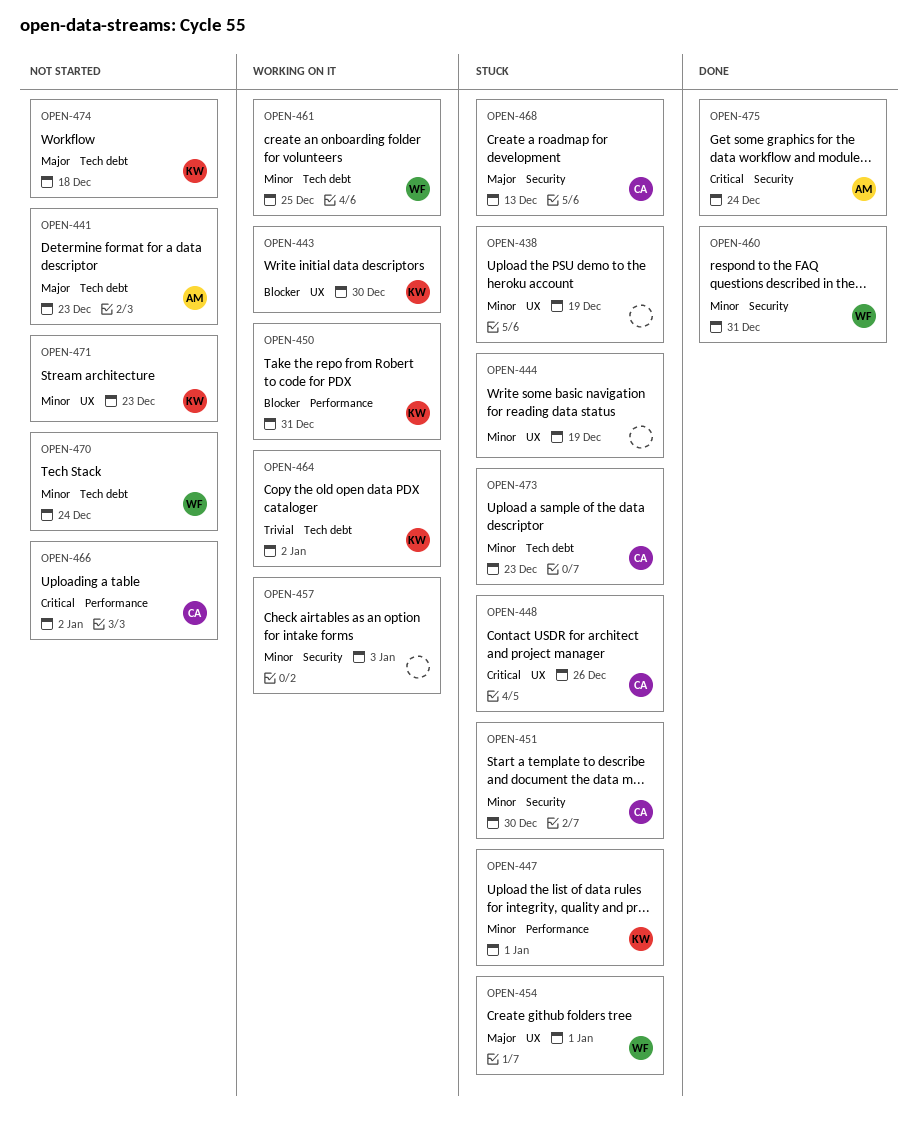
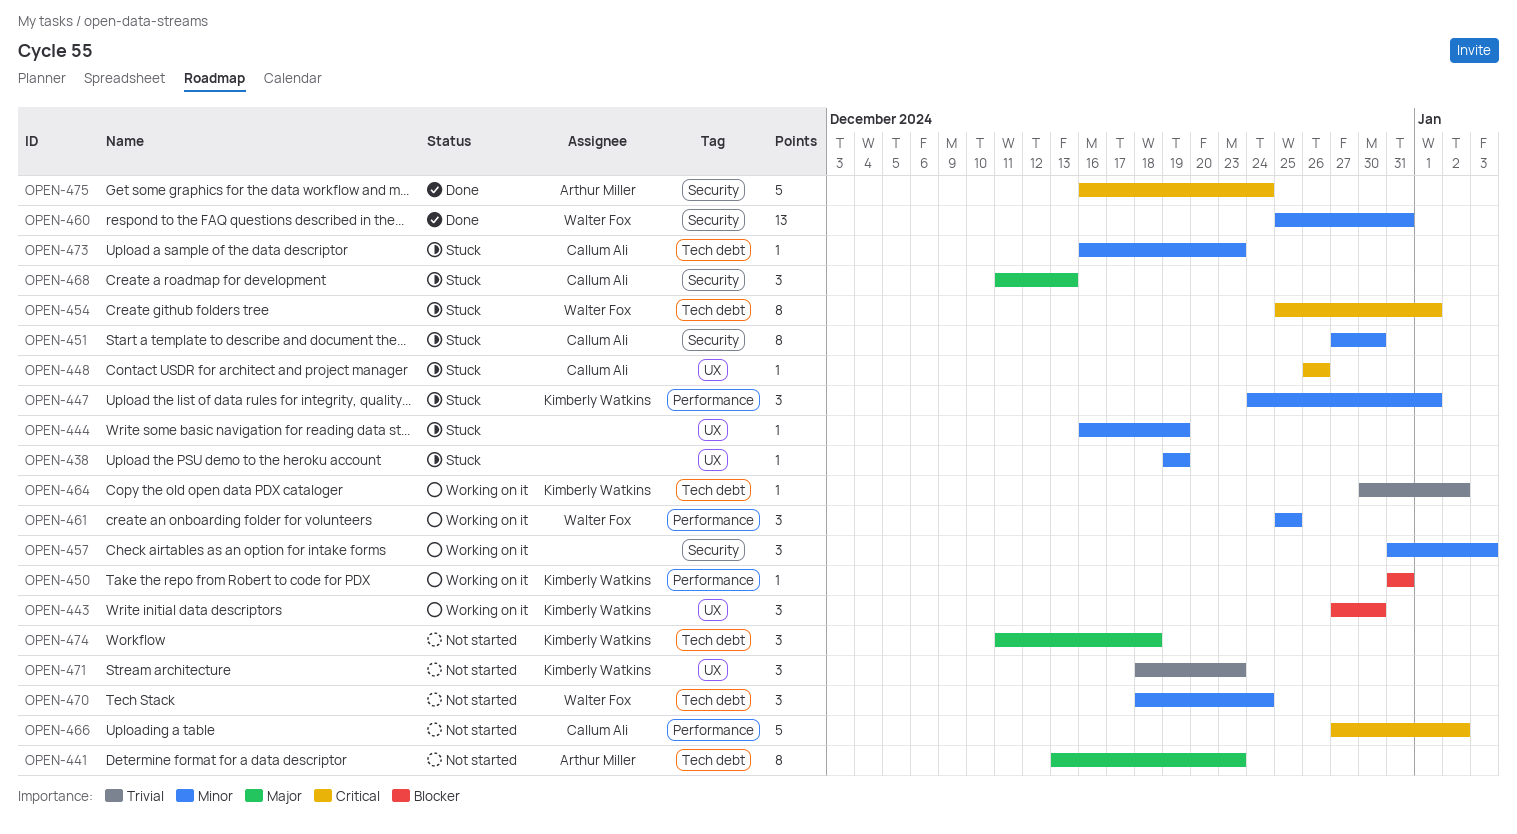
OPEN-454, priority: Major -> Critical
OPEN-454, label: UX -> Tech debt
OPEN-461, label: Tech debt -> Performance
OPEN-471, priority: Minor -> Trivial

